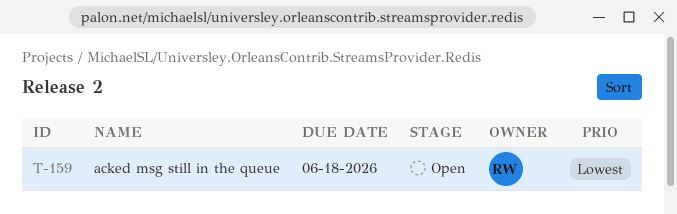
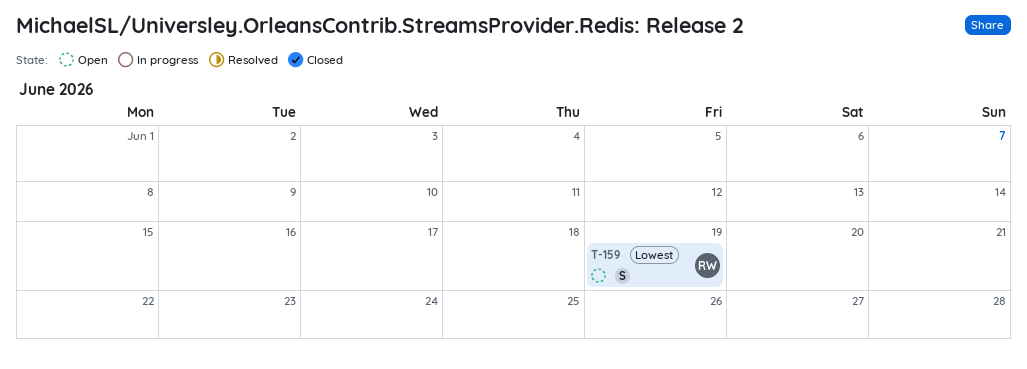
T-159, due: Jun 18 -> Jun 19

